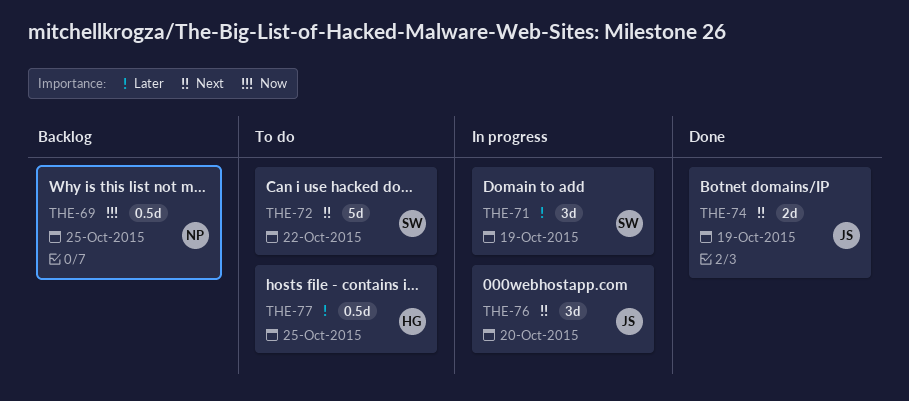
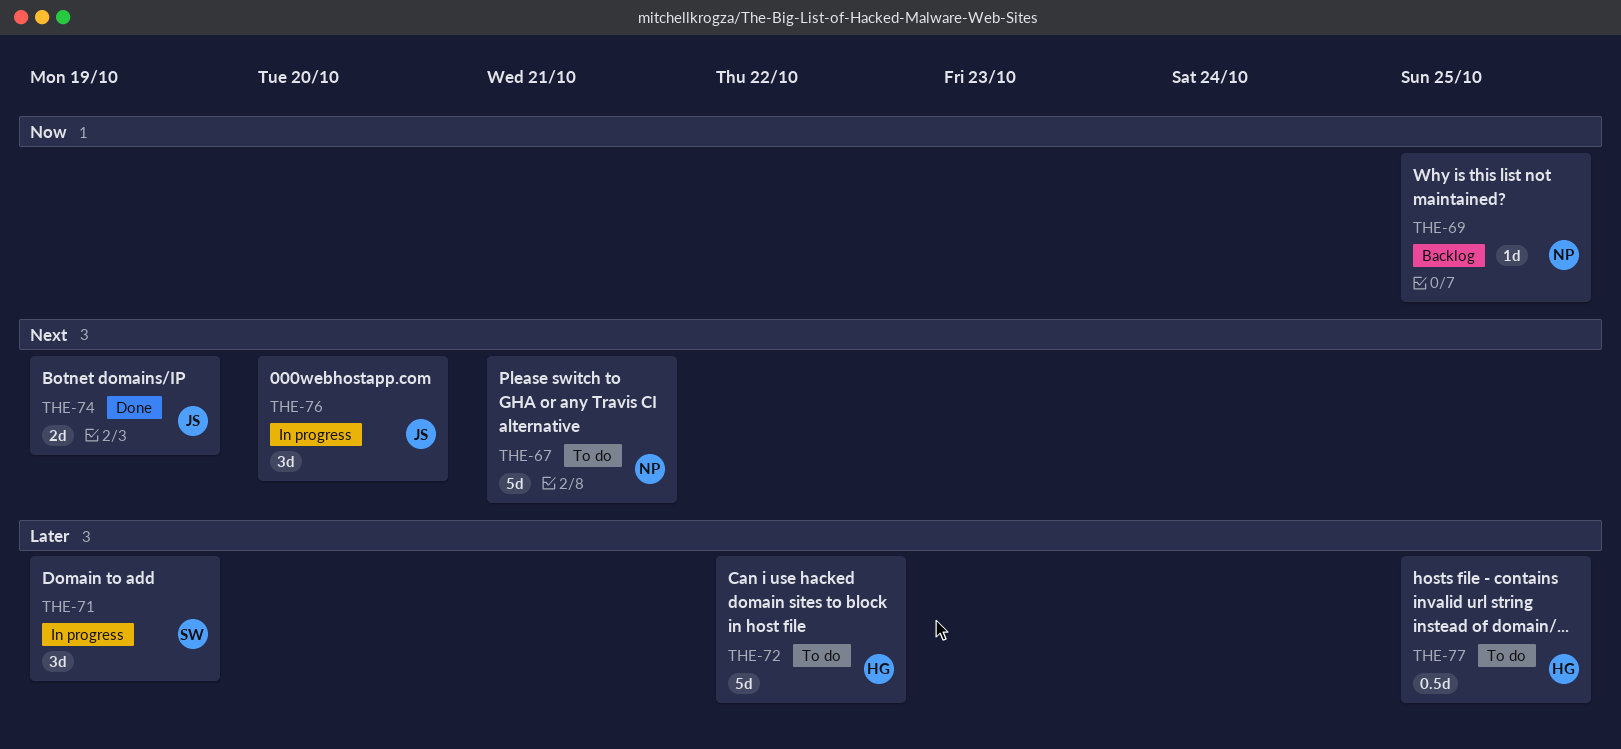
THE-67: none -> present
THE-69, estimate: 0.5d -> 1d
THE-72, owner: SW -> HG
THE-72, priority: Next -> Later

